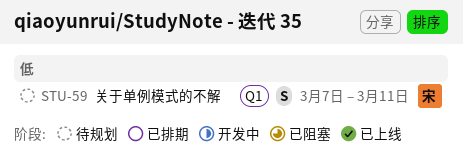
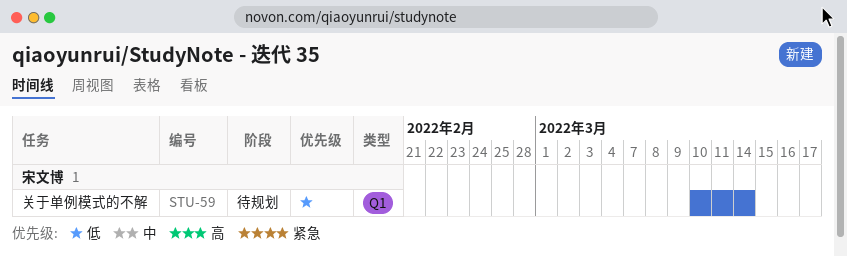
STU-59, start: Mar 7 -> Mar 10
STU-59, due: Mar 11 -> Mar 14

